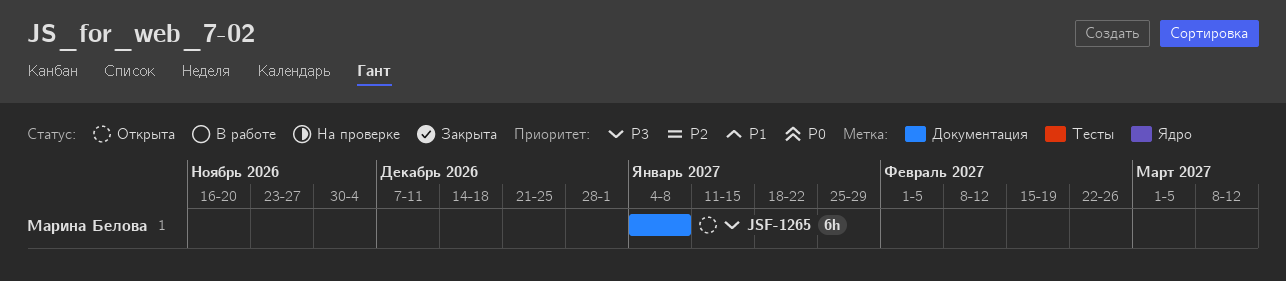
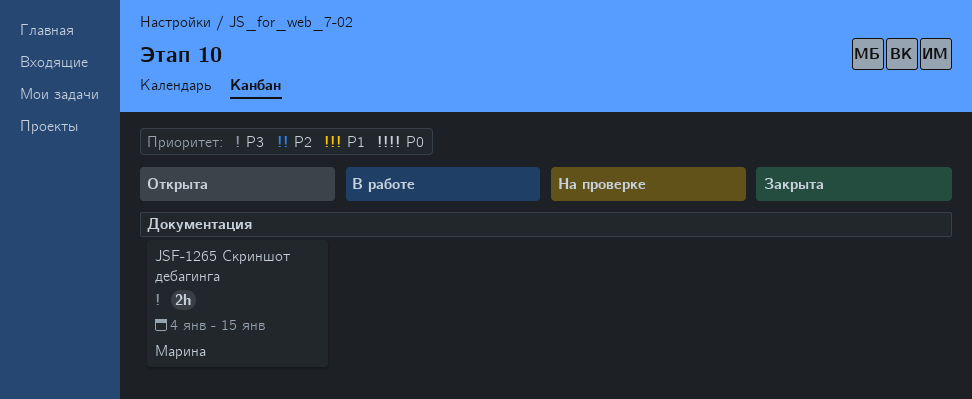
JSF-1265, estimate: 6h -> 2h
JSF-1265, due: Jan 8 -> Jan 15

